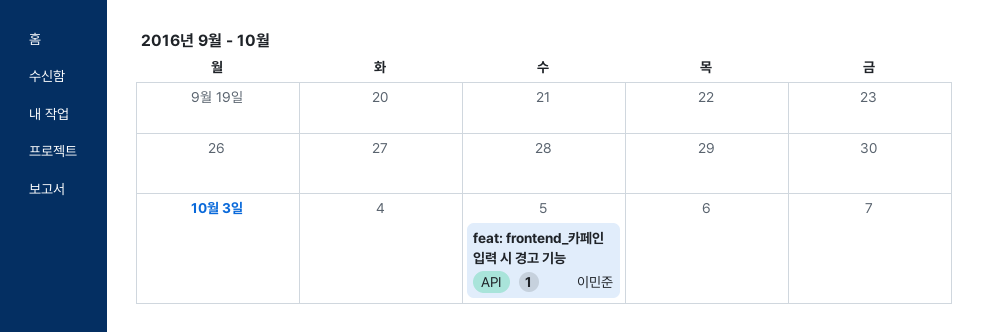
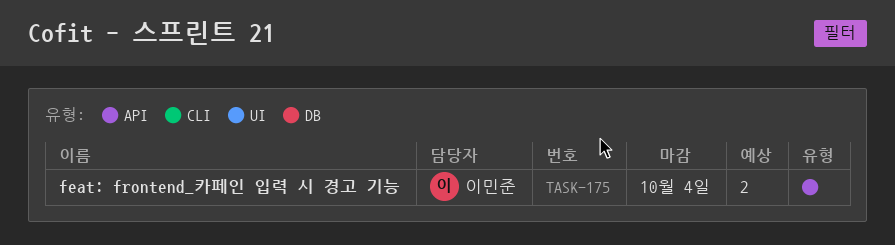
feat: frontend_카페인 입력 시 경고 기능, estimate: 1 -> 2
feat: frontend_카페인 입력 시 경고 기능, due: Oct 5 -> Oct 4

